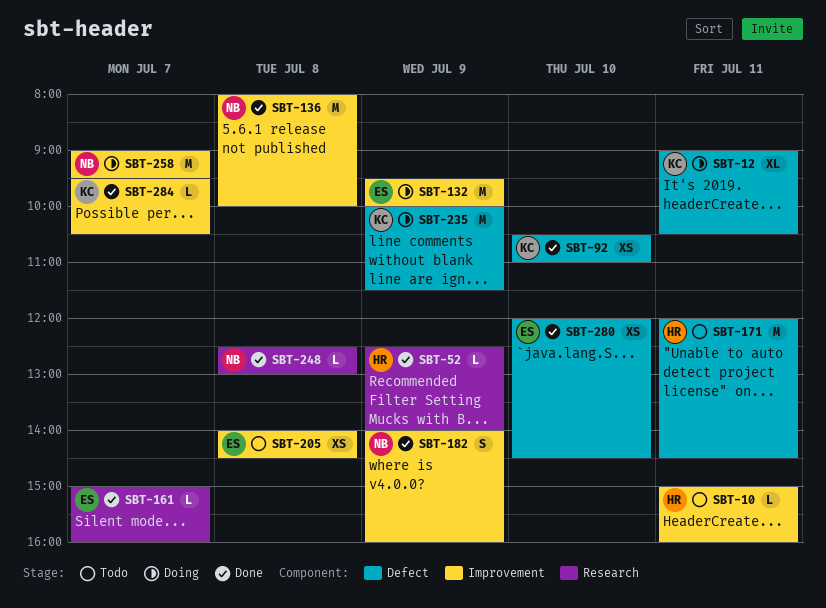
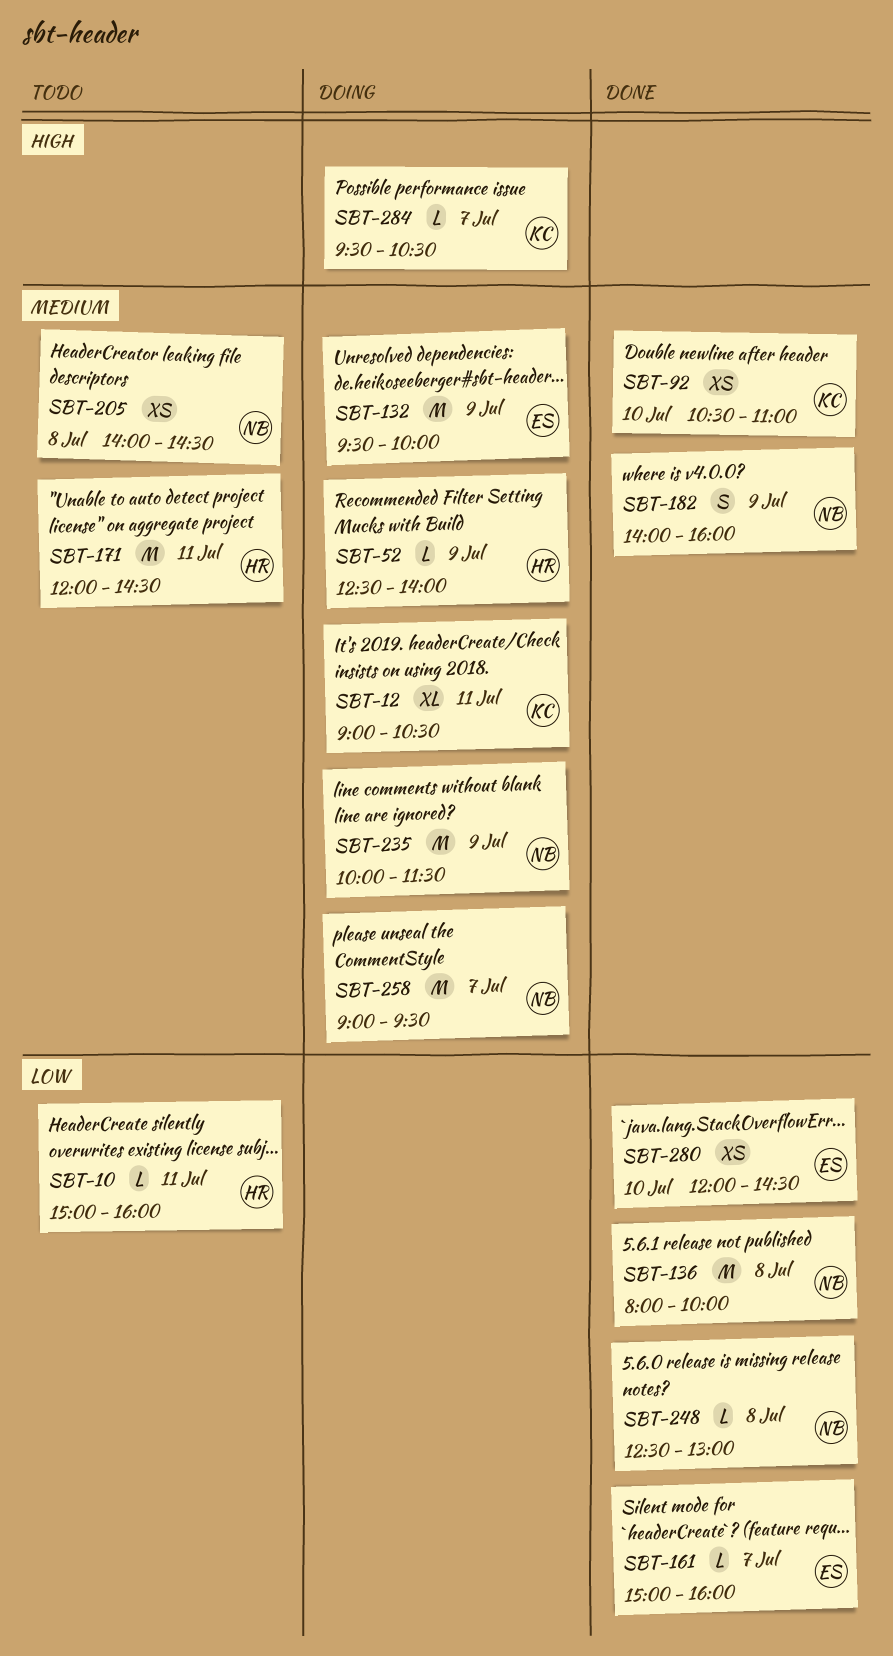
SBT-52, status: Done -> Doing
SBT-205, owner: ES -> NB
SBT-235, owner: KC -> NB
SBT-284, status: Done -> Doing

